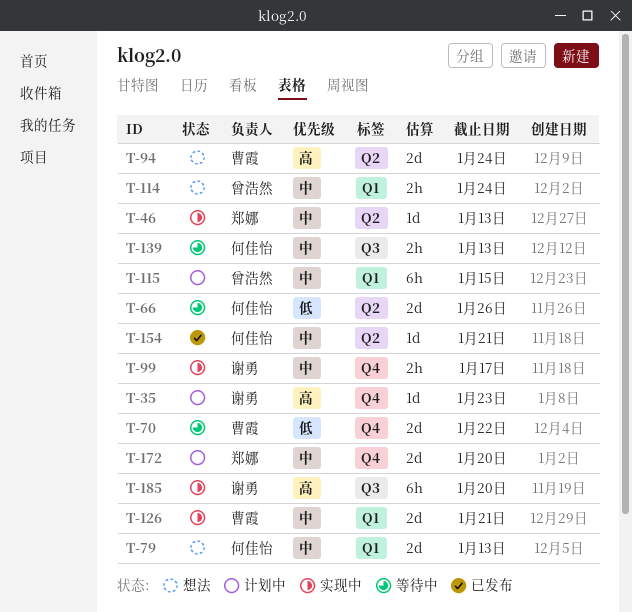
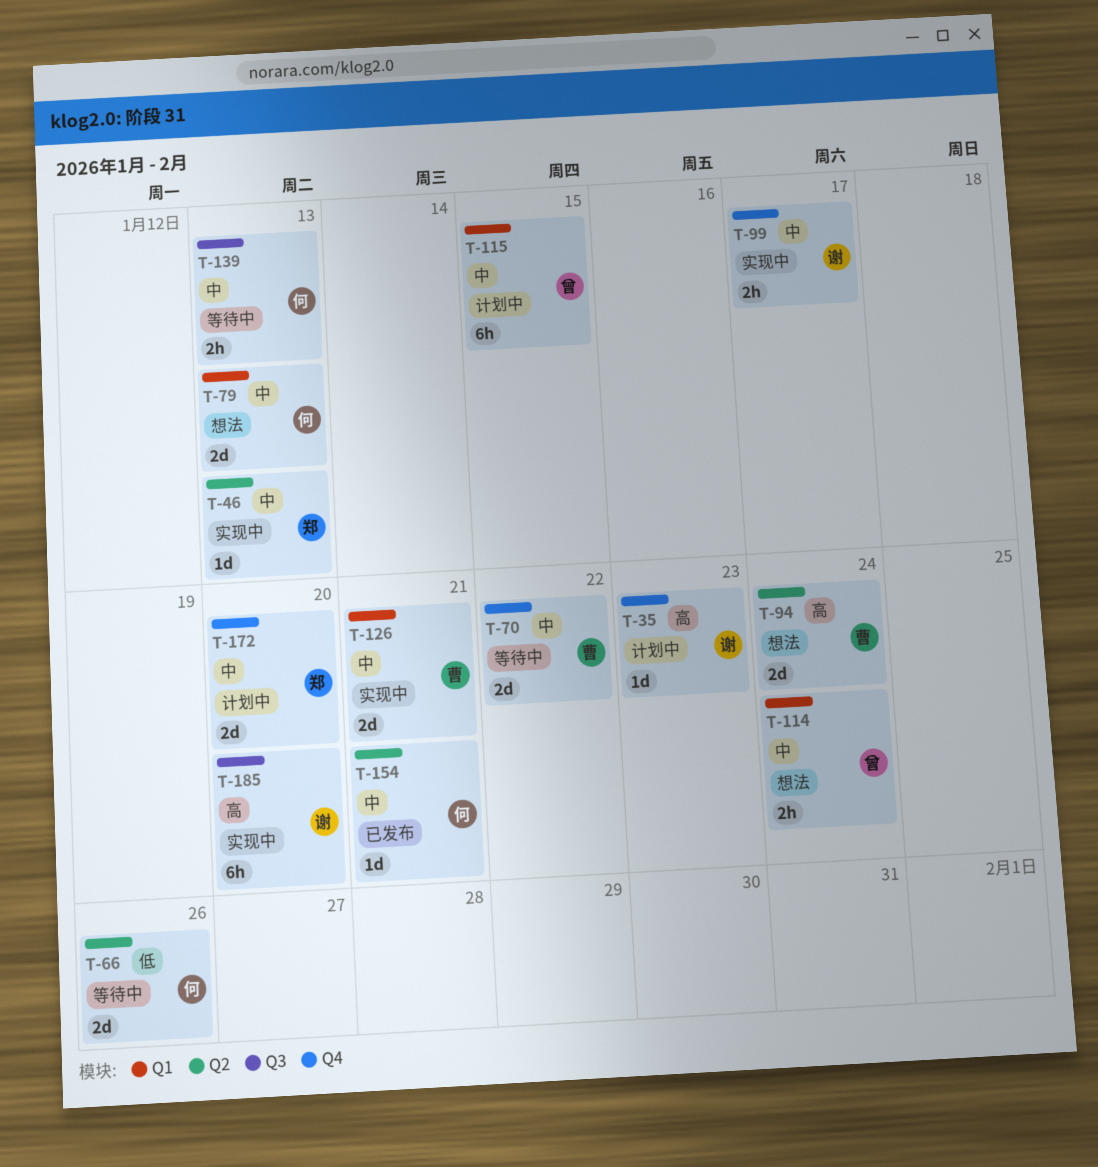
T-70, priority: 低 -> 中

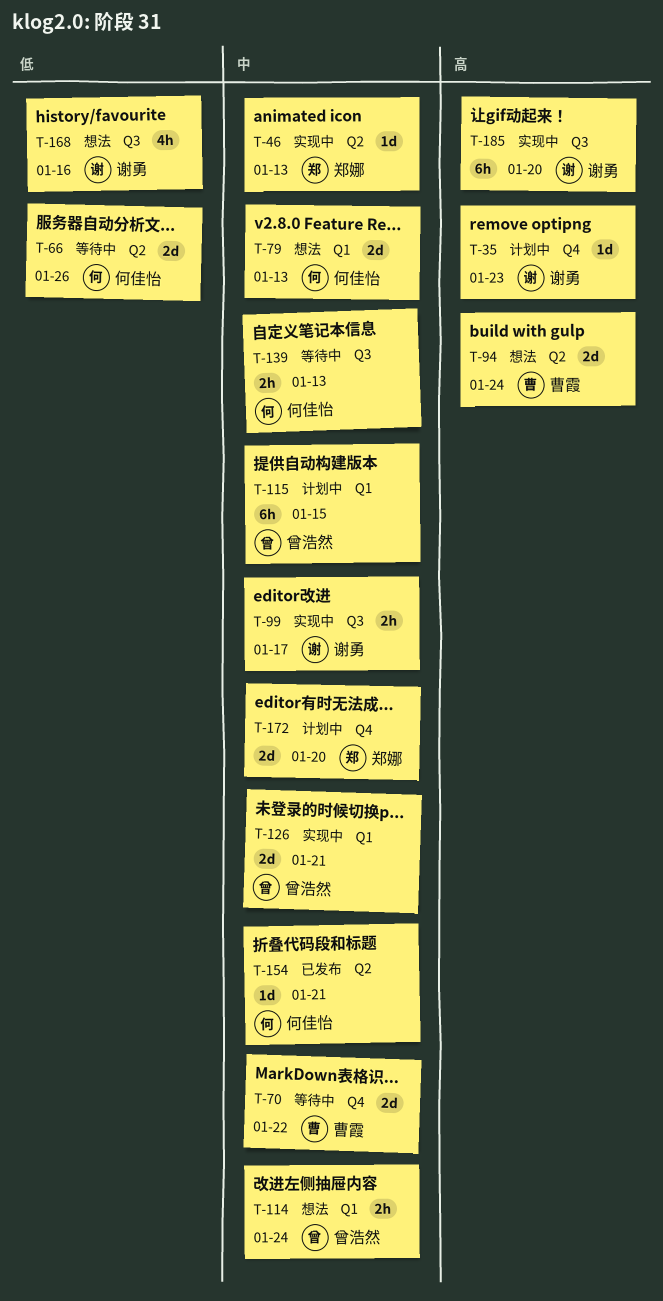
T-99, label: Q4 -> Q3
T-126, owner: 曹霞 -> 曾浩然
T-168: none -> present

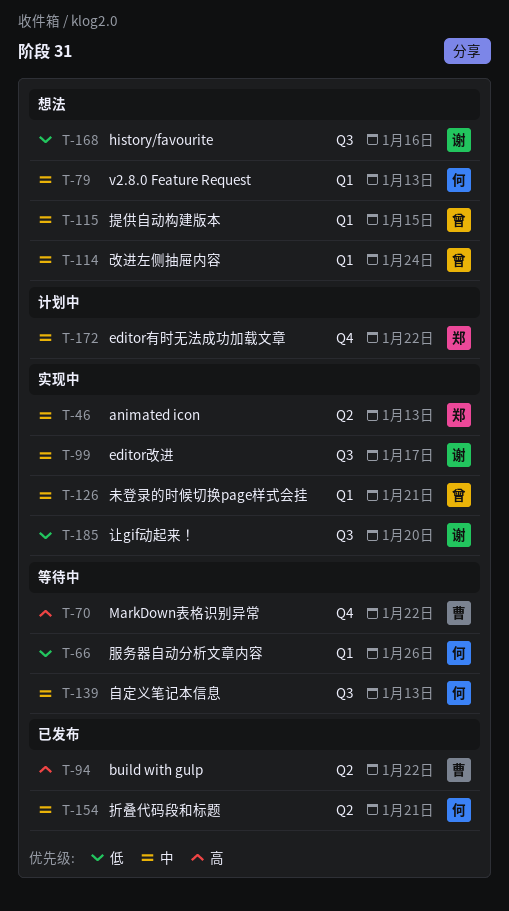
T-35: present -> none
T-66, label: Q2 -> Q1
T-70, priority: 中 -> 高
T-94, status: 想法 -> 已发布
T-94, due: Jan 24 -> Jan 22
T-115, status: 计划中 -> 想法
T-172, due: Jan 20 -> Jan 22
T-185, priority: 高 -> 低

